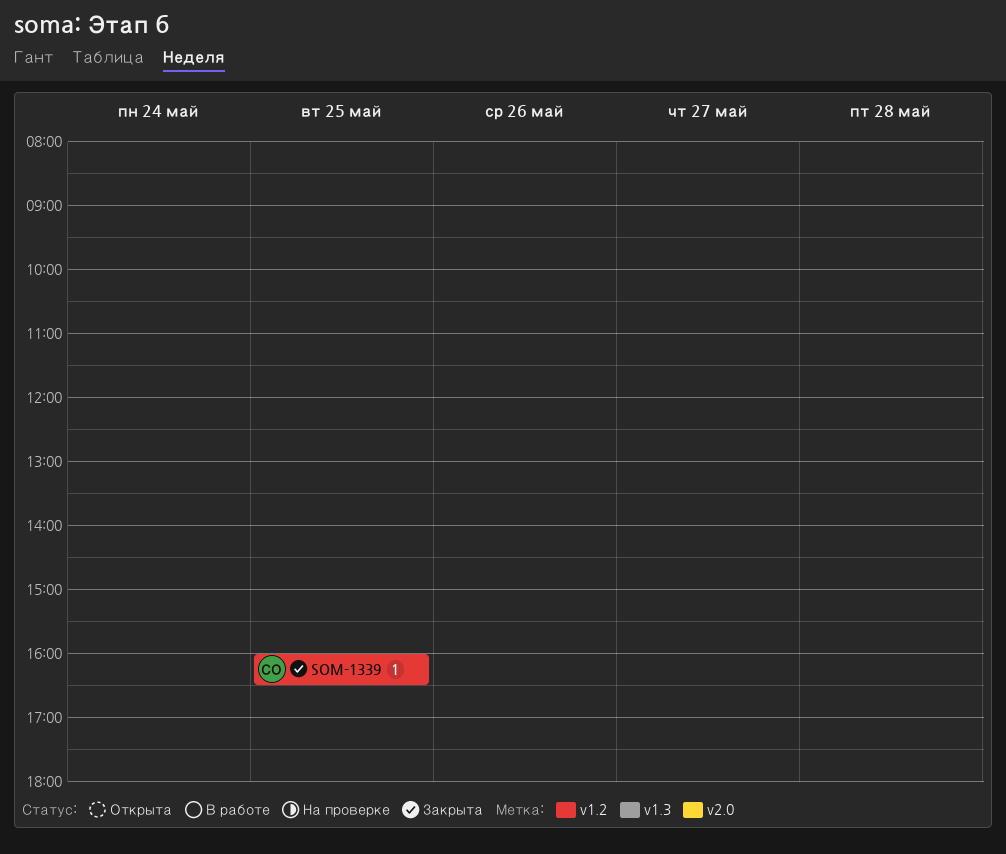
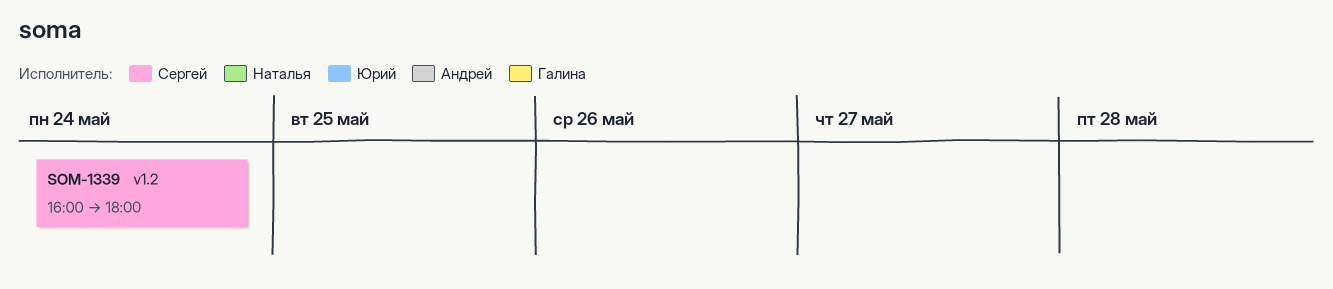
SOM-1339, day: May 25 -> May 24
SOM-1339, ends: 16:30 -> 18:00

